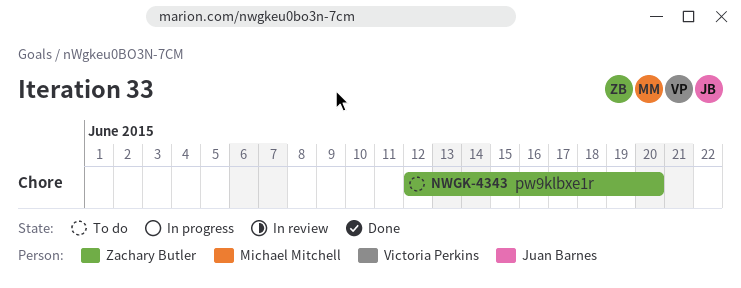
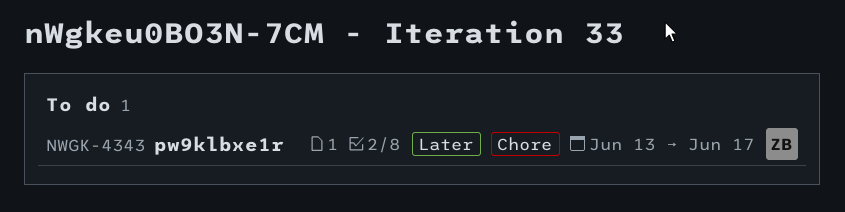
NWGK-4343, start: Jun 12 -> Jun 13
NWGK-4343, due: Jun 20 -> Jun 17

